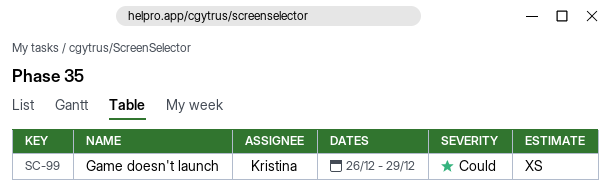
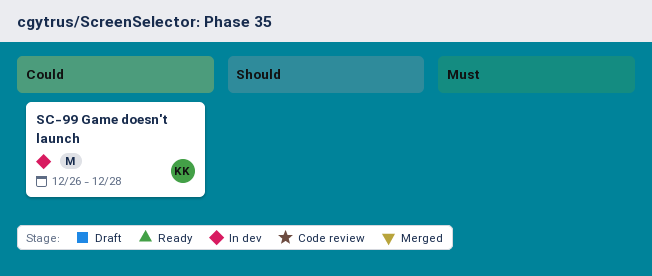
SC-99, estimate: XS -> M
SC-99, due: Dec 29 -> Dec 28

